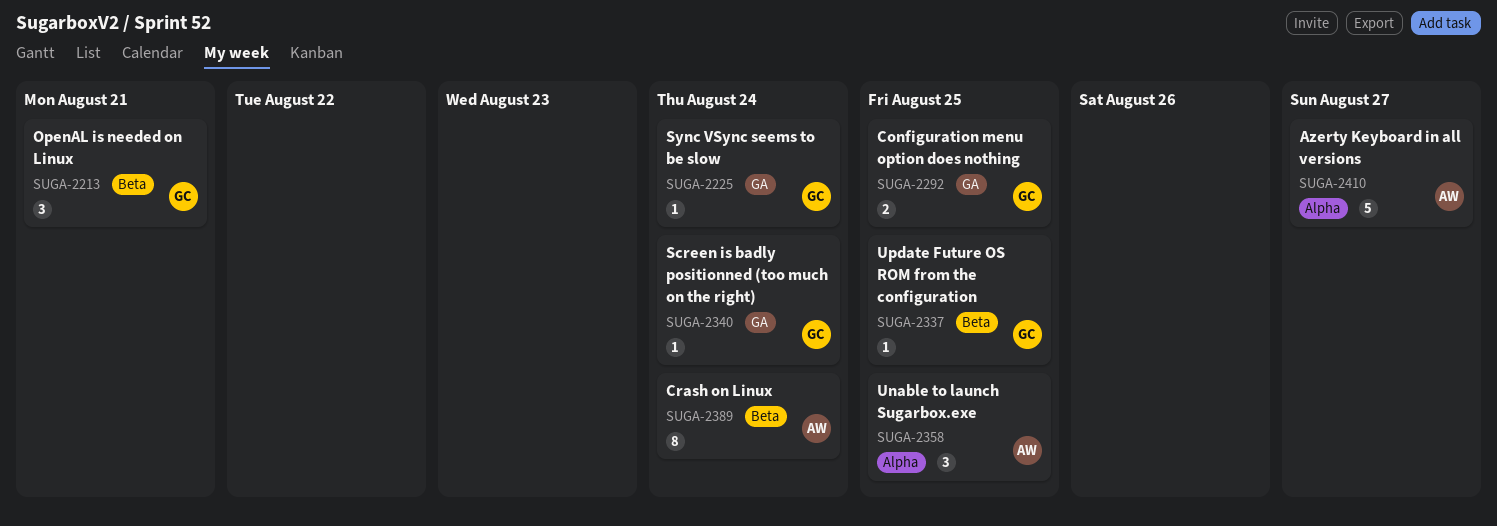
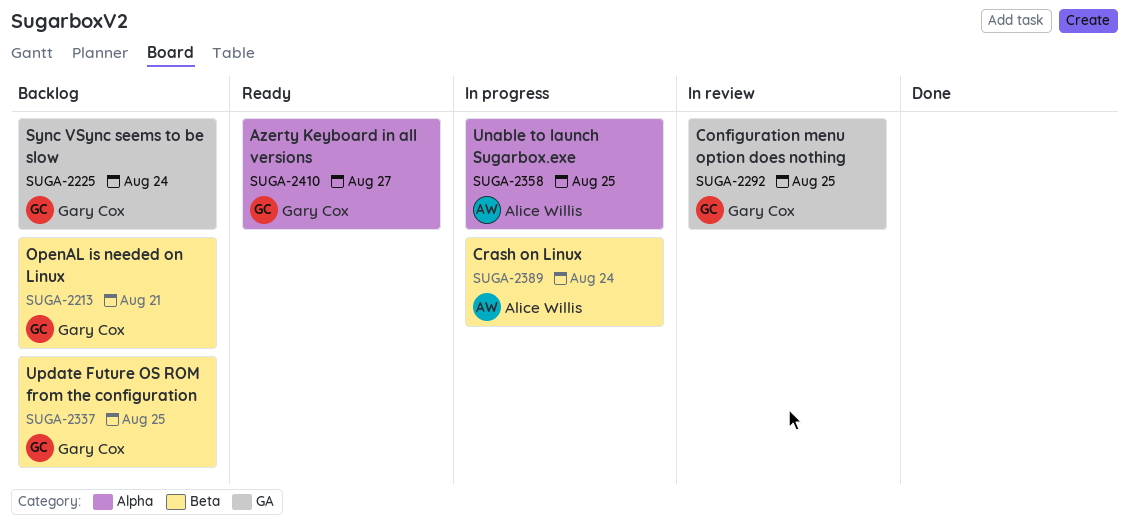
SUGA-2340: present -> none
SUGA-2410, owner: Alice Willis -> Gary Cox

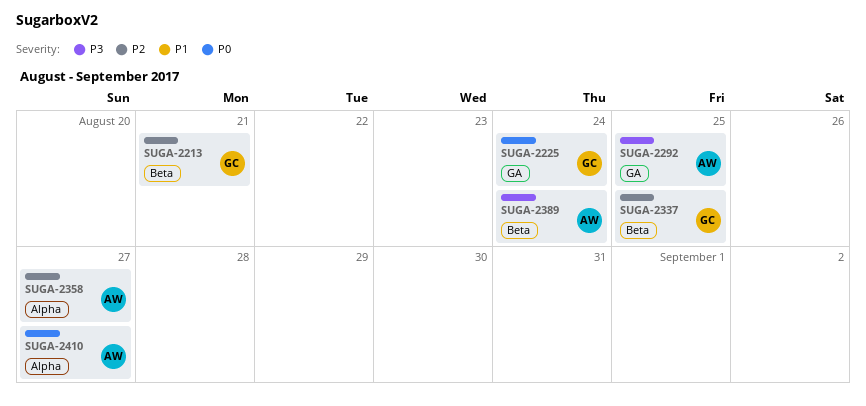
SUGA-2292, owner: Gary Cox -> Alice Willis
SUGA-2358, due: Aug 25 -> Aug 27
SUGA-2410, owner: Gary Cox -> Alice Willis

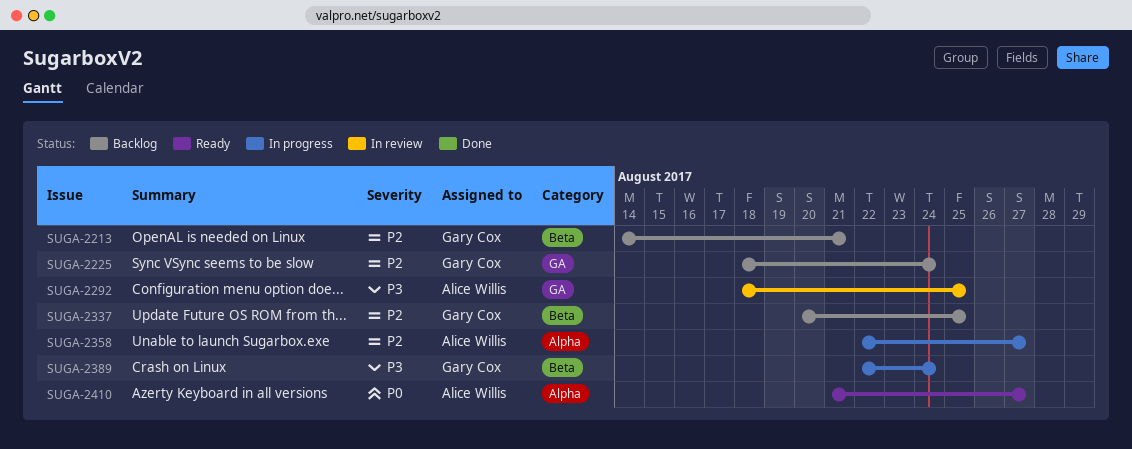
SUGA-2225, priority: P0 -> P2
SUGA-2389, owner: Alice Willis -> Gary Cox

